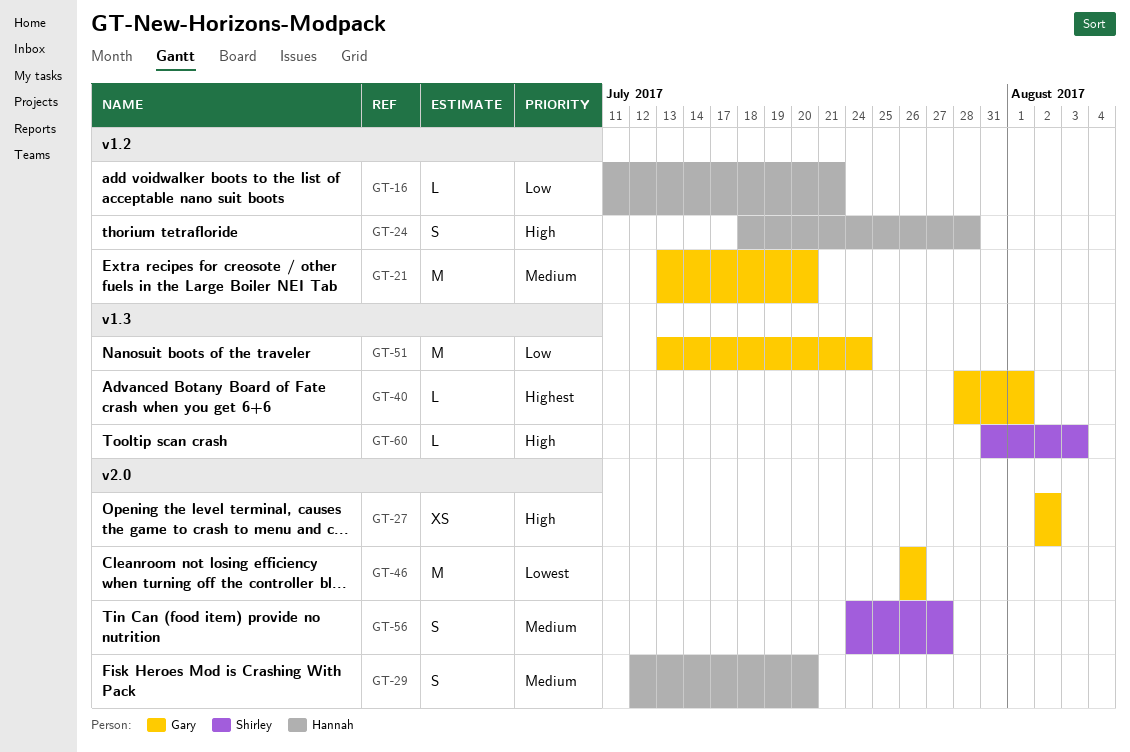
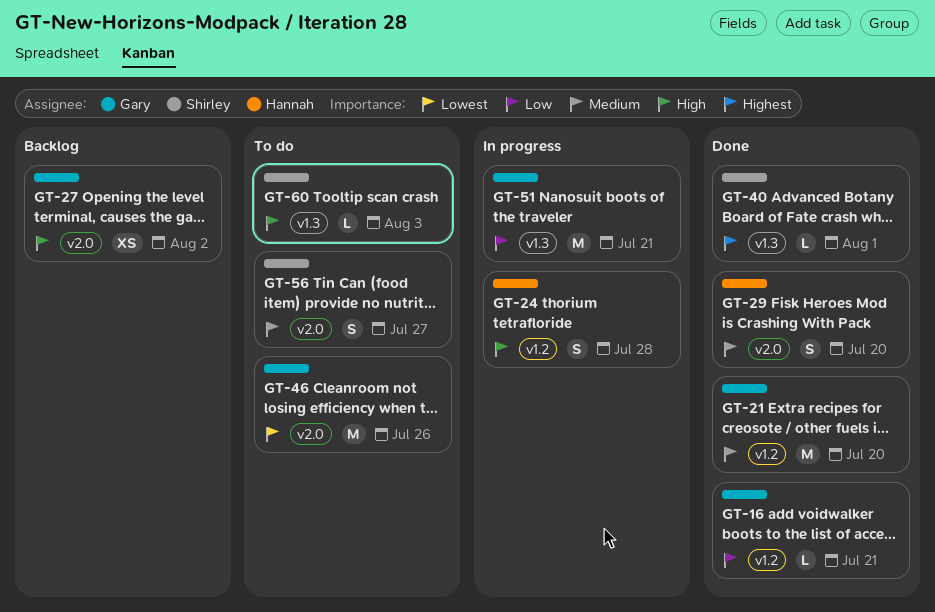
GT-16, owner: Hannah -> Gary
GT-40, owner: Gary -> Shirley
GT-51, due: Jul 24 -> Jul 21

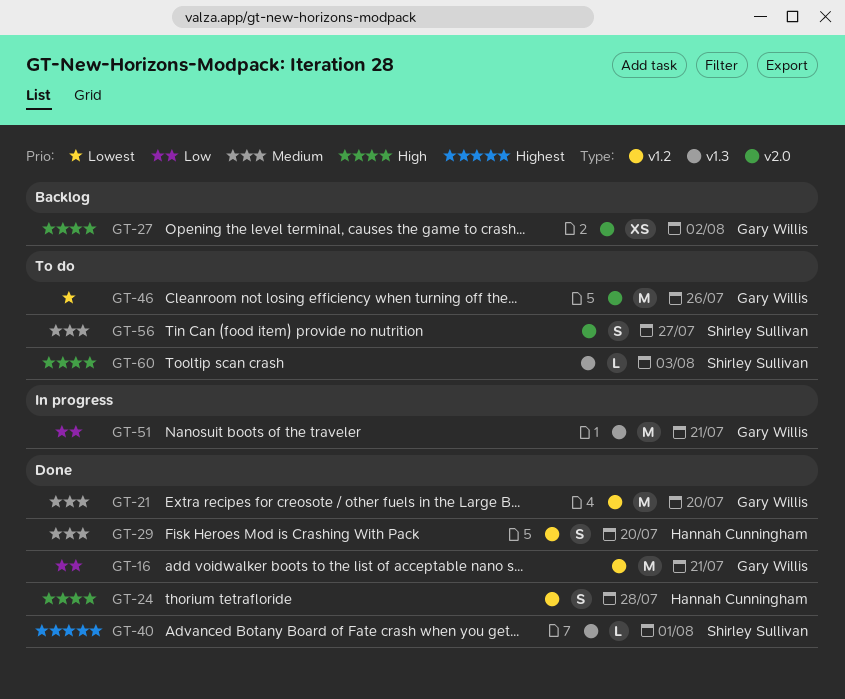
GT-16, estimate: L -> M
GT-24, status: In progress -> Done
GT-29, label: v2.0 -> v1.2

